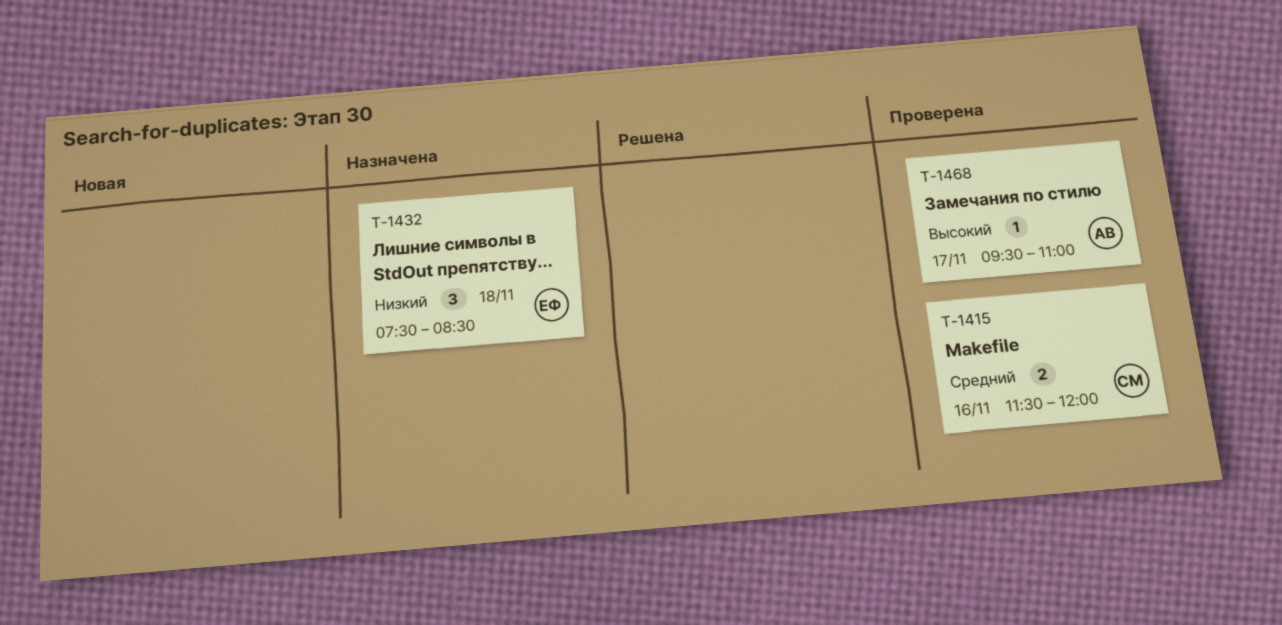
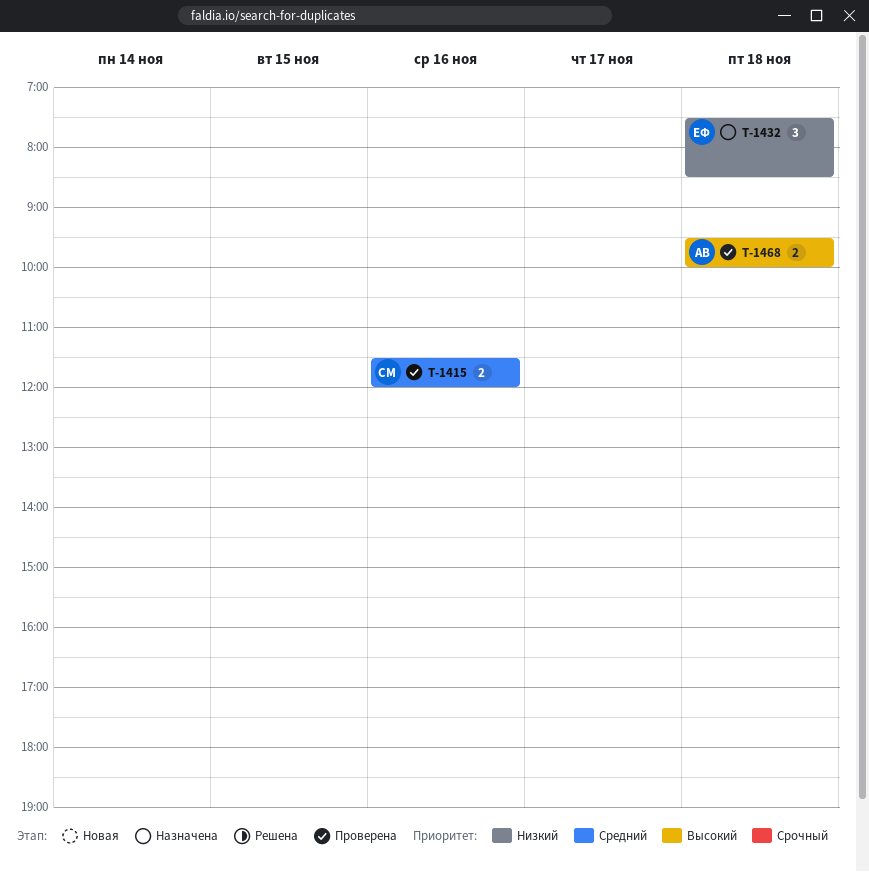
T-1468, estimate: 1 -> 2
T-1468, day: Nov 17 -> Nov 18
T-1468, ends: 11:00 -> 10:00

